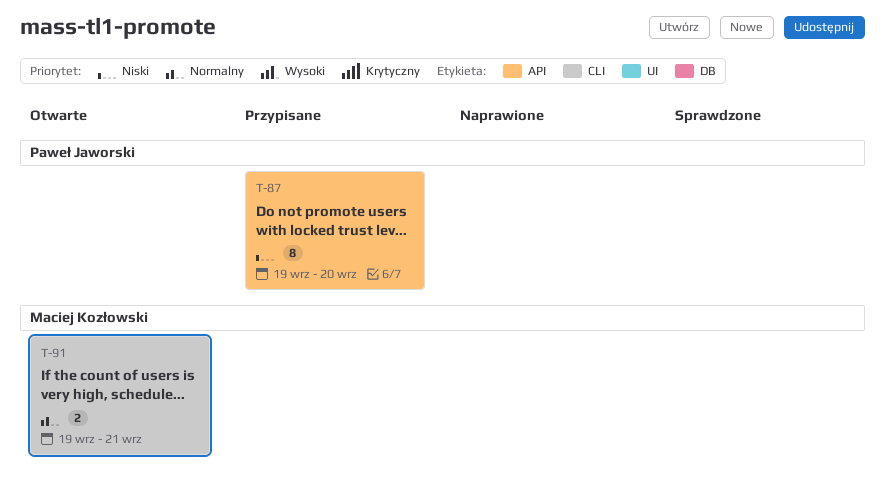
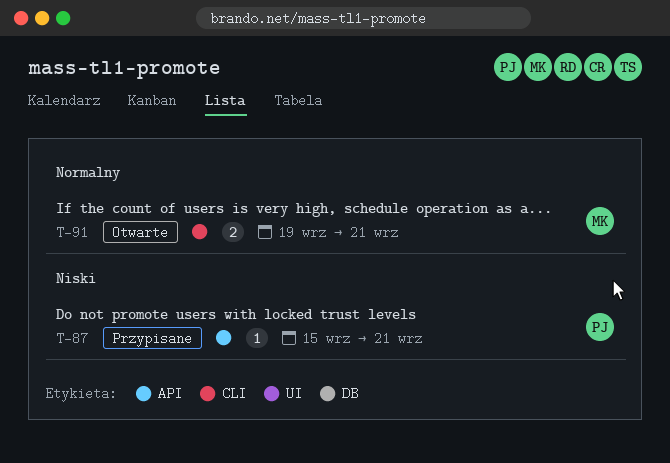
T-87, estimate: 8 -> 1
T-87, start: Sep 19 -> Sep 15
T-87, due: Sep 20 -> Sep 21

